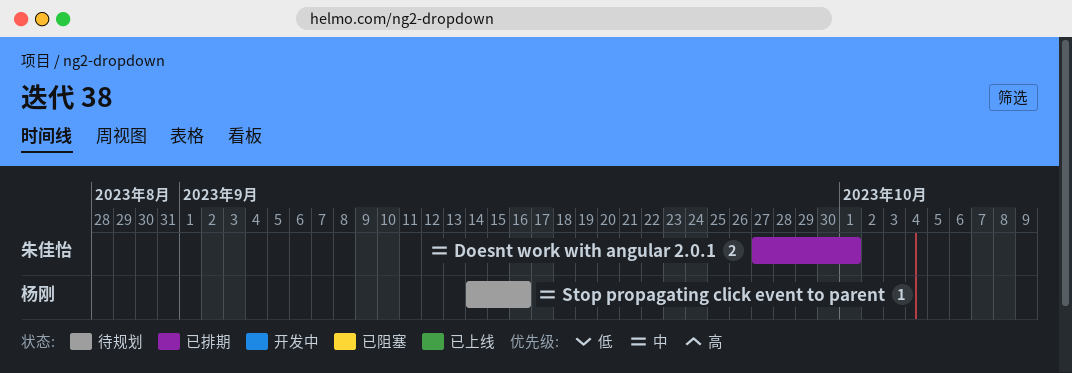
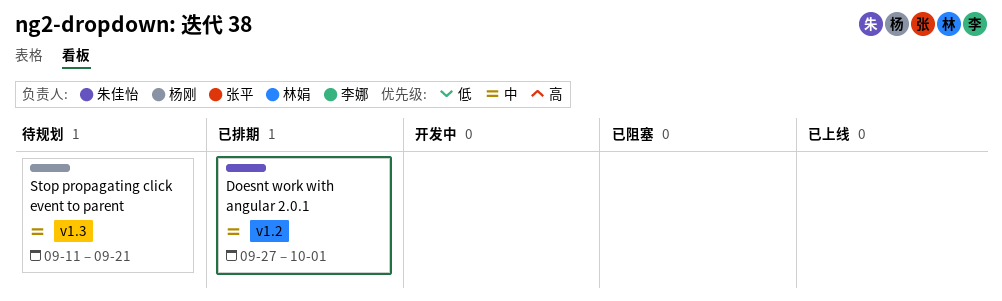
Stop propagating click event to parent, start: Sep 14 -> Sep 11
Stop propagating click event to parent, due: Sep 16 -> Sep 21

